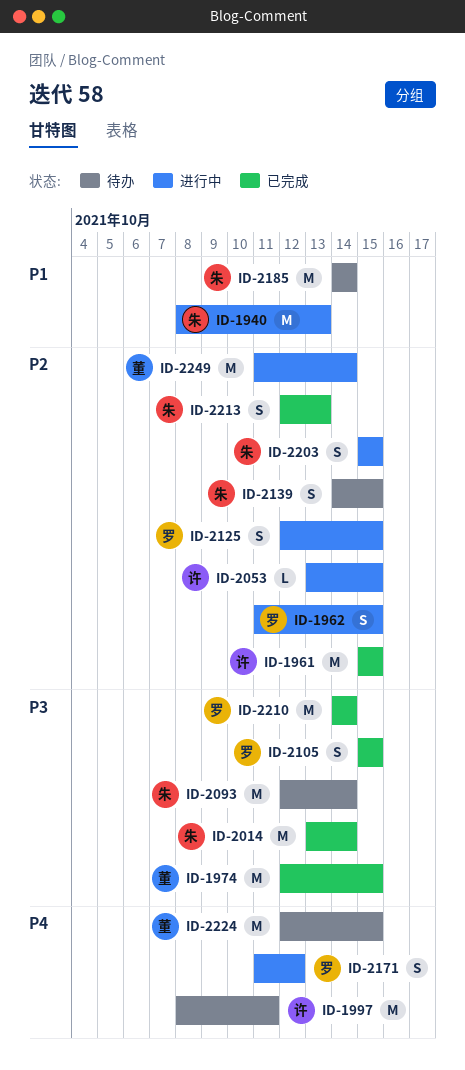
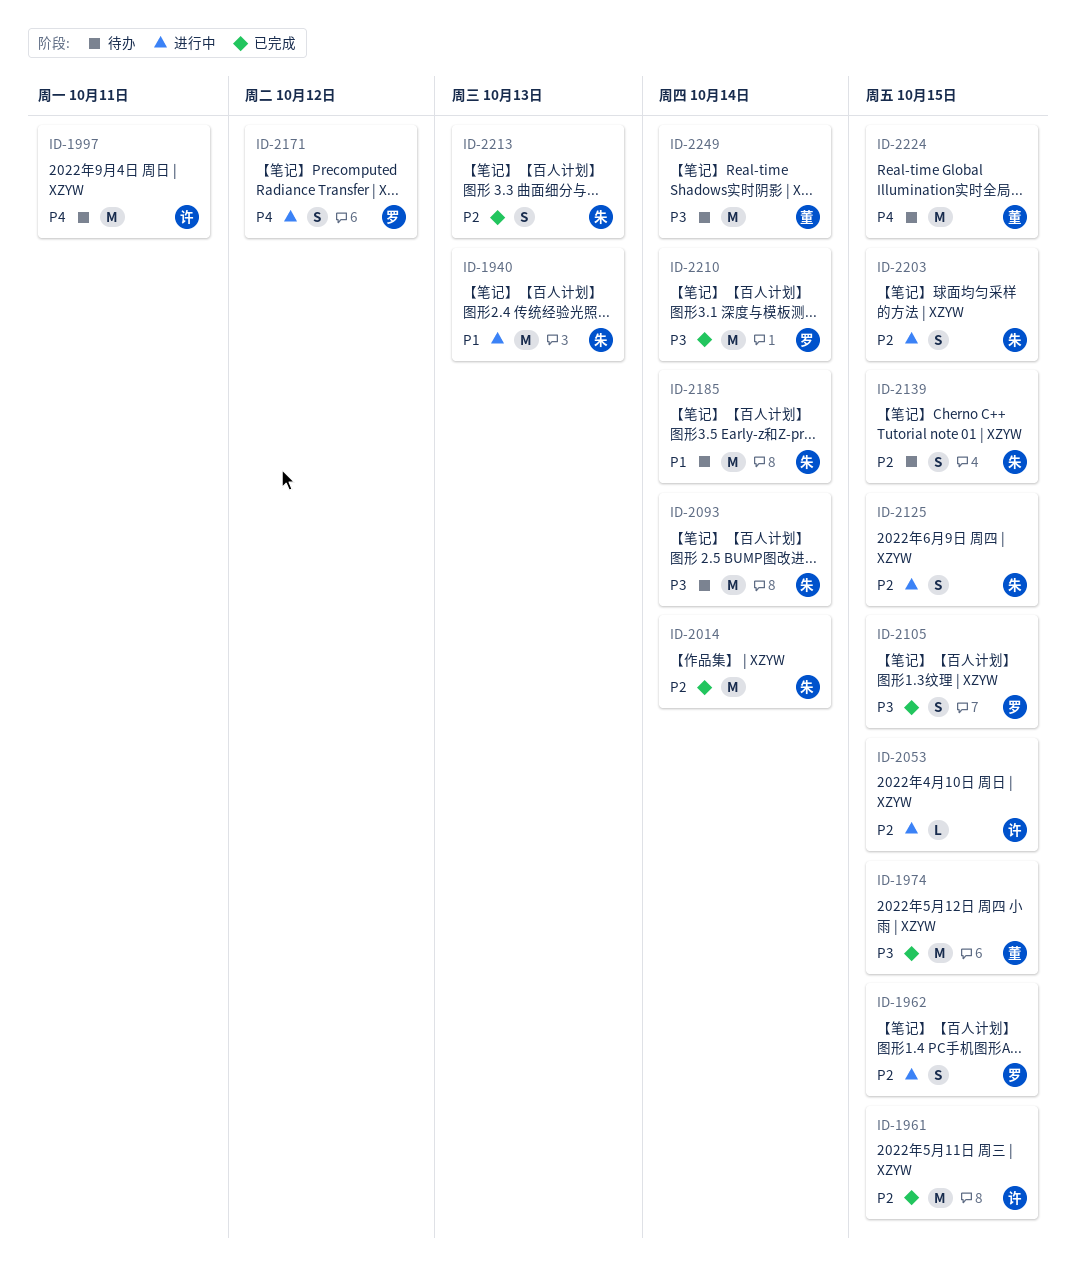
ID-2014, priority: P3 -> P2
ID-2125, owner: 罗 -> 朱
ID-2249, status: 进行中 -> 待办
ID-2249, priority: P2 -> P3

